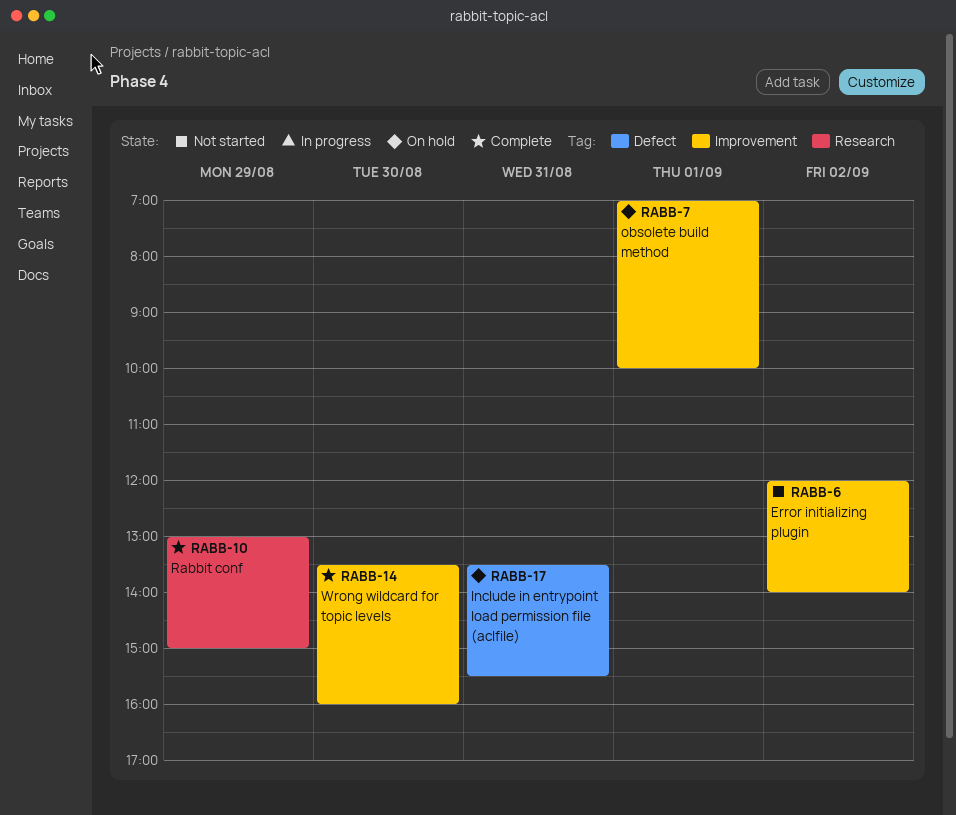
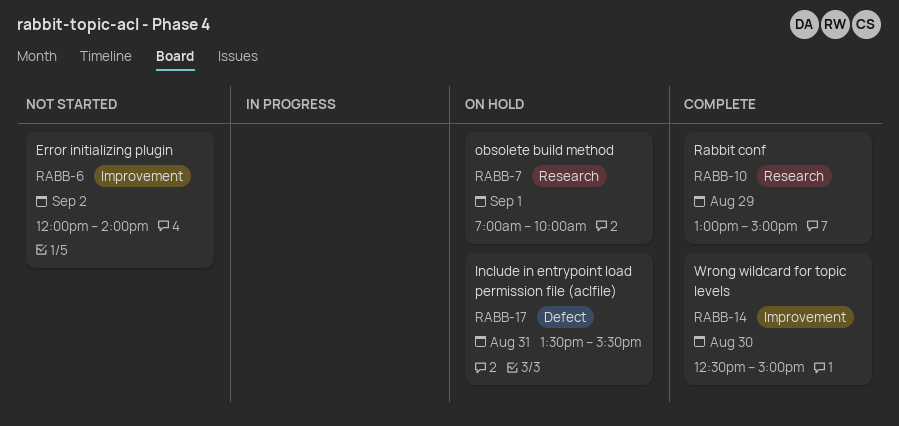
RABB-7, label: Improvement -> Research
RABB-14, begins: 13:30 -> 12:30
RABB-14, ends: 16:00 -> 15:00

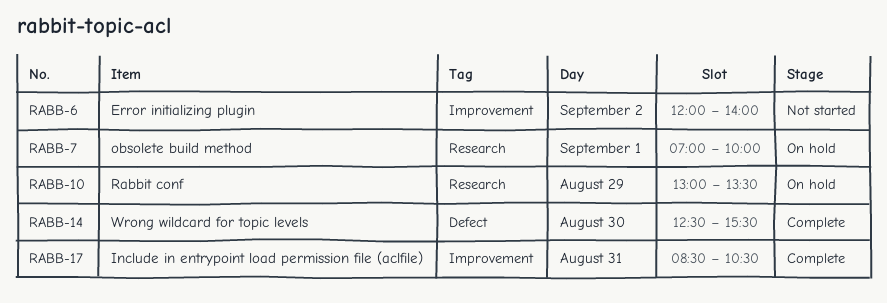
RABB-10, status: Complete -> On hold
RABB-10, ends: 15:00 -> 13:30
RABB-14, label: Improvement -> Defect
RABB-14, ends: 15:00 -> 15:30
RABB-17, status: On hold -> Complete
RABB-17, label: Defect -> Improvement
RABB-17, begins: 13:30 -> 08:30
RABB-17, ends: 15:30 -> 10:30

